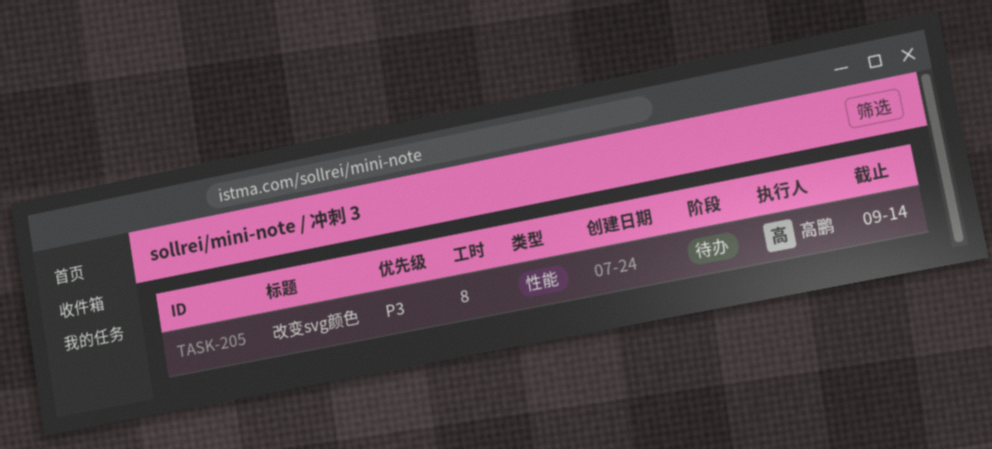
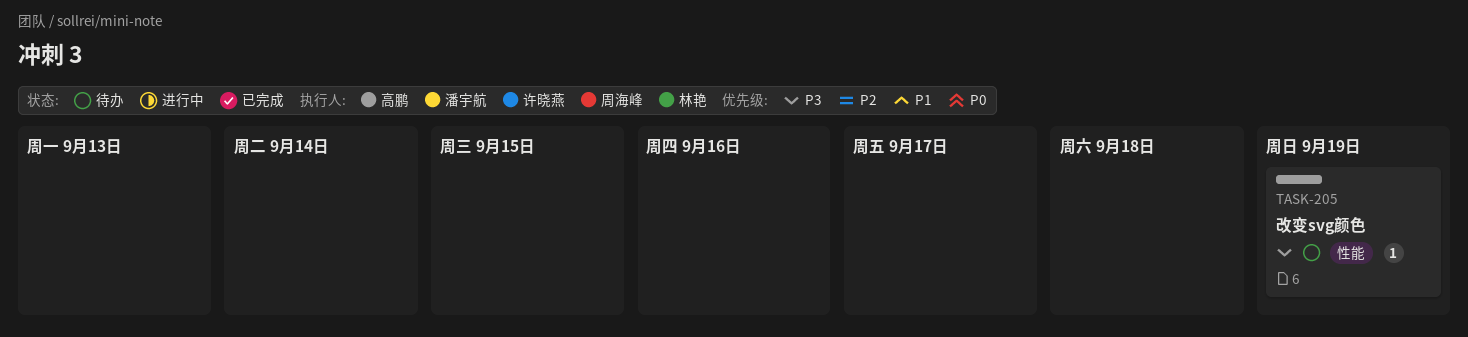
TASK-205, estimate: 8 -> 1
TASK-205, due: Sep 14 -> Sep 19

